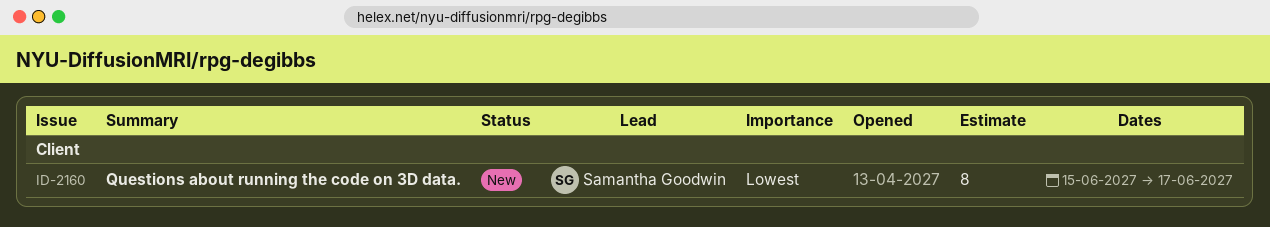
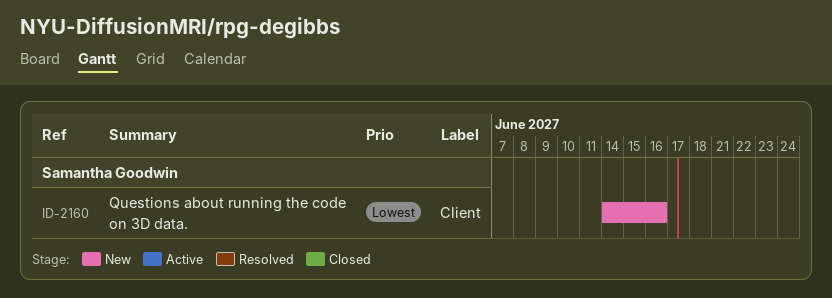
ID-2160, start: Jun 15 -> Jun 14
ID-2160, due: Jun 17 -> Jun 16

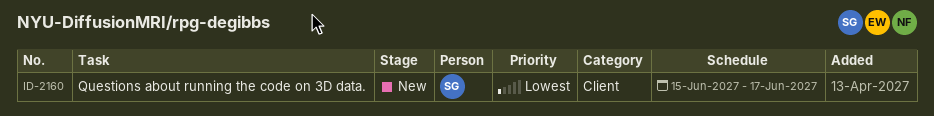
ID-2160, start: Jun 14 -> Jun 15
ID-2160, due: Jun 16 -> Jun 17

